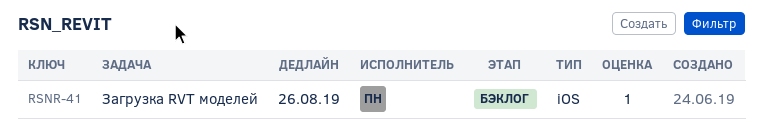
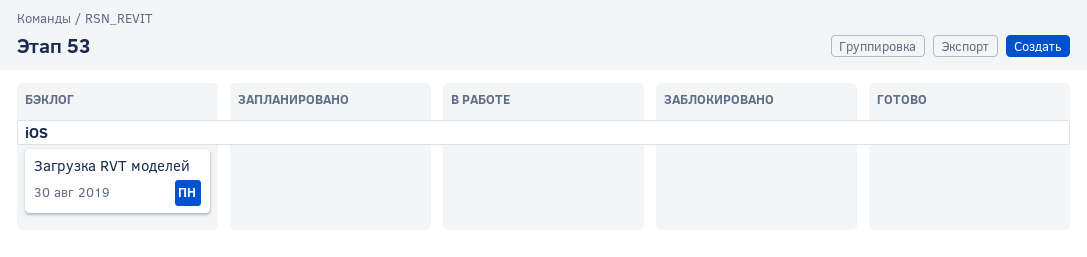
Загрузка RVT моделей, due: Aug 26 -> Aug 30

